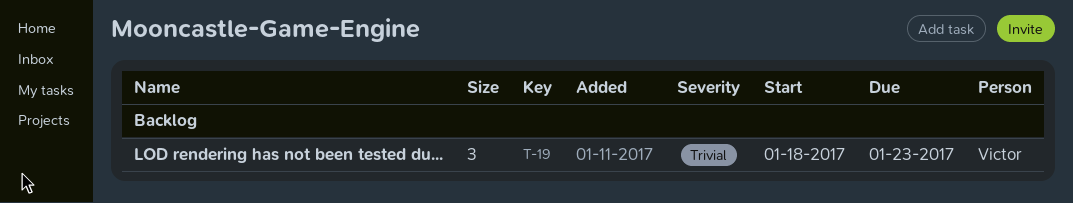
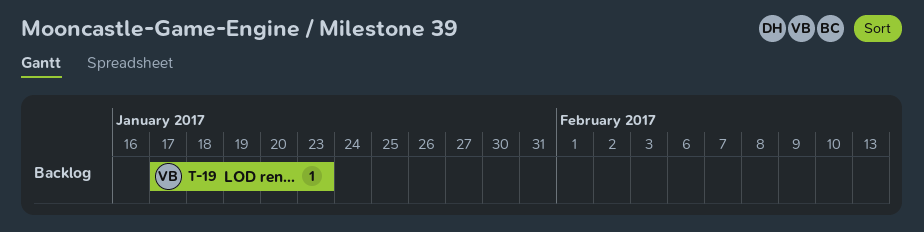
T-19, estimate: 3 -> 1
T-19, start: Jan 18 -> Jan 17

